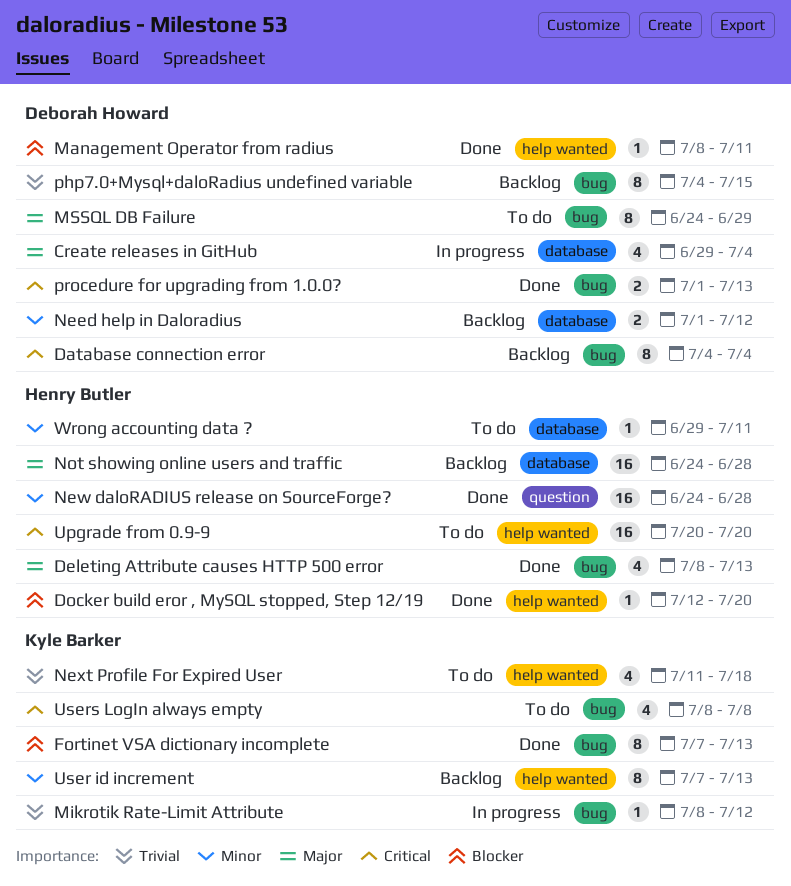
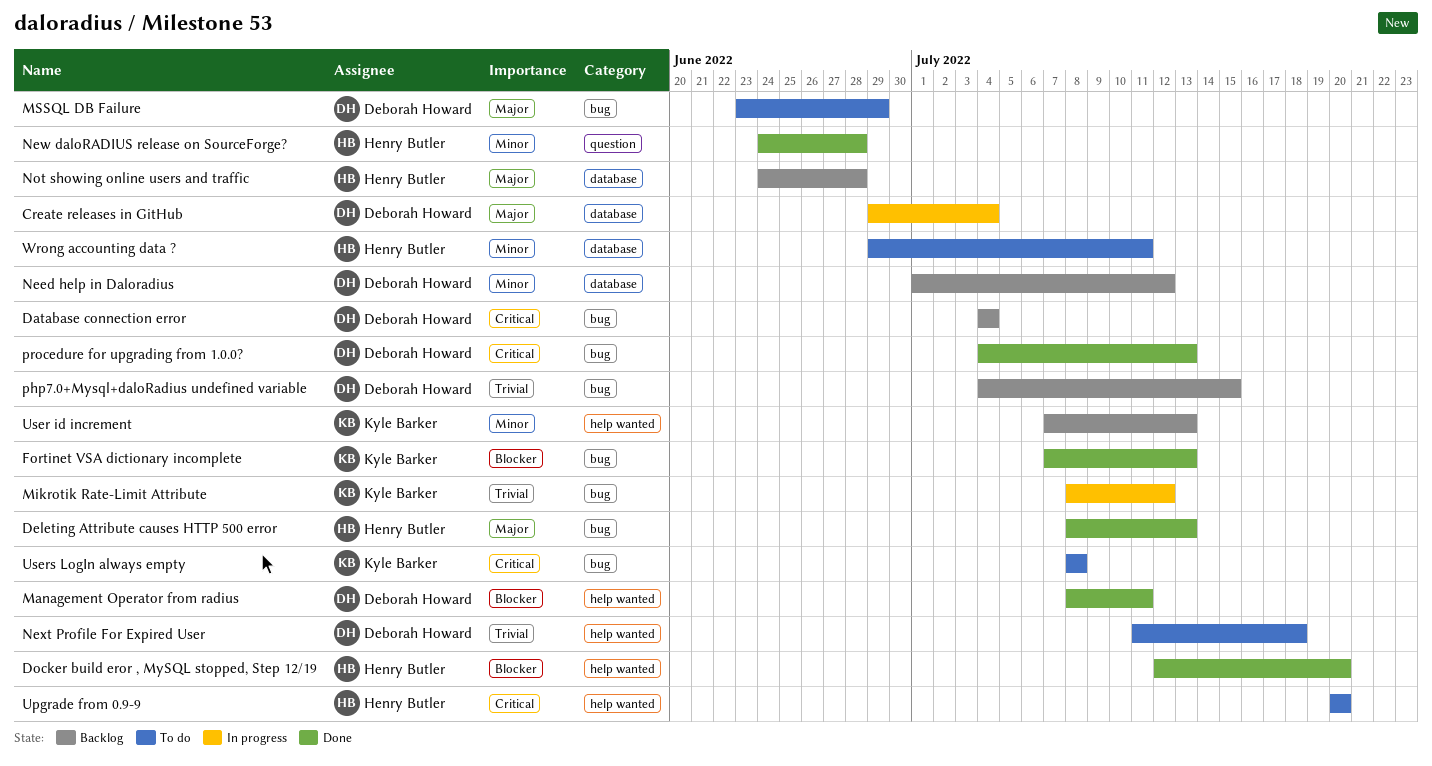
MSSQL DB Failure, start: Jun 24 -> Jun 23
Next Profile For Expired User, owner: Kyle Barker -> Deborah Howard
procedure for upgrading from 1.0.0?, start: Jul 1 -> Jul 4

